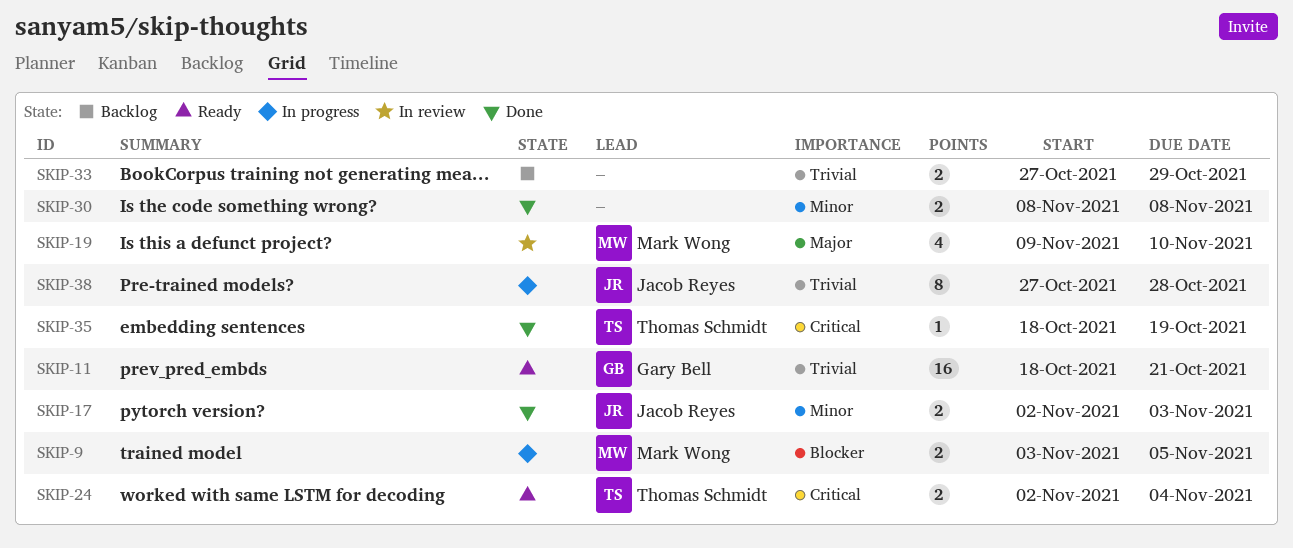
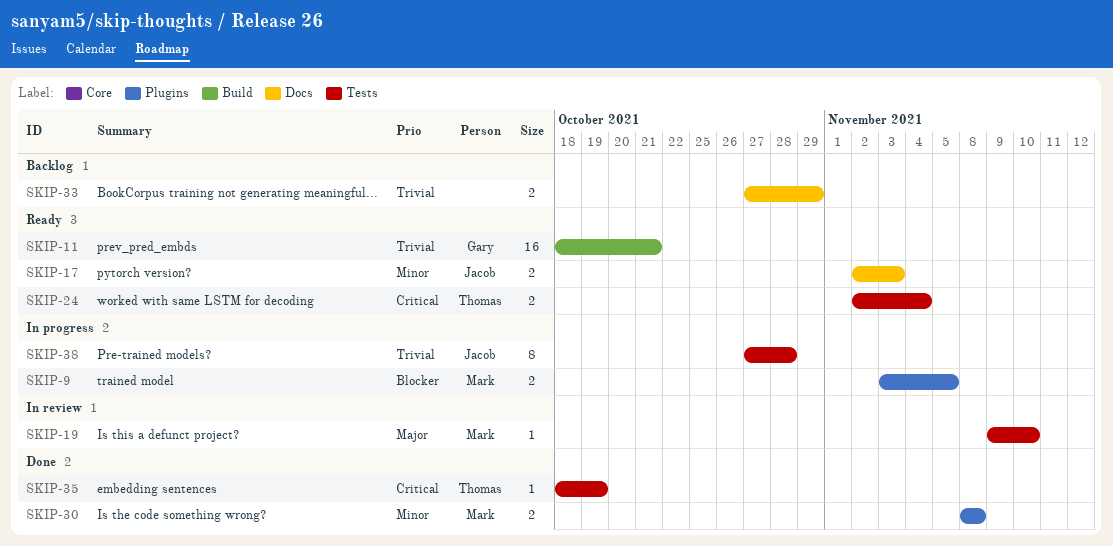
SKIP-17, status: Done -> Ready
SKIP-19, estimate: 4 -> 1
SKIP-30, owner: none -> Mark Wong

